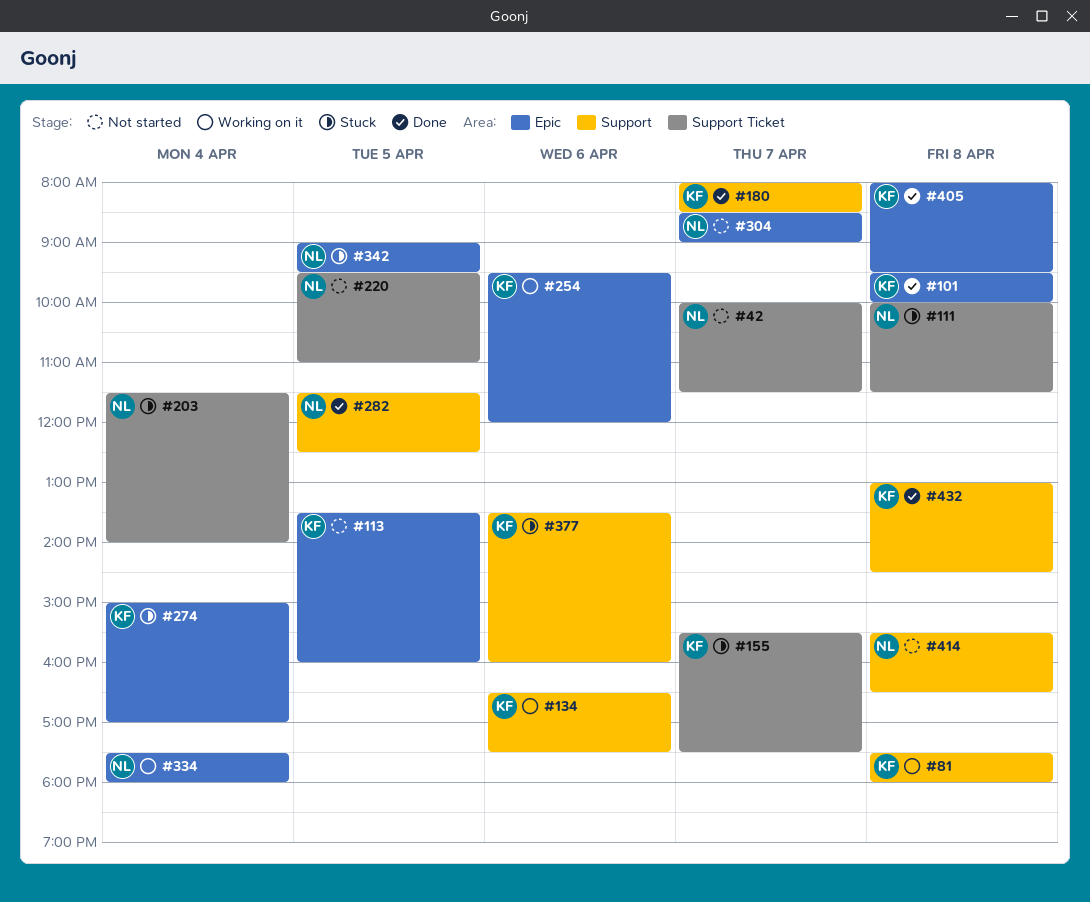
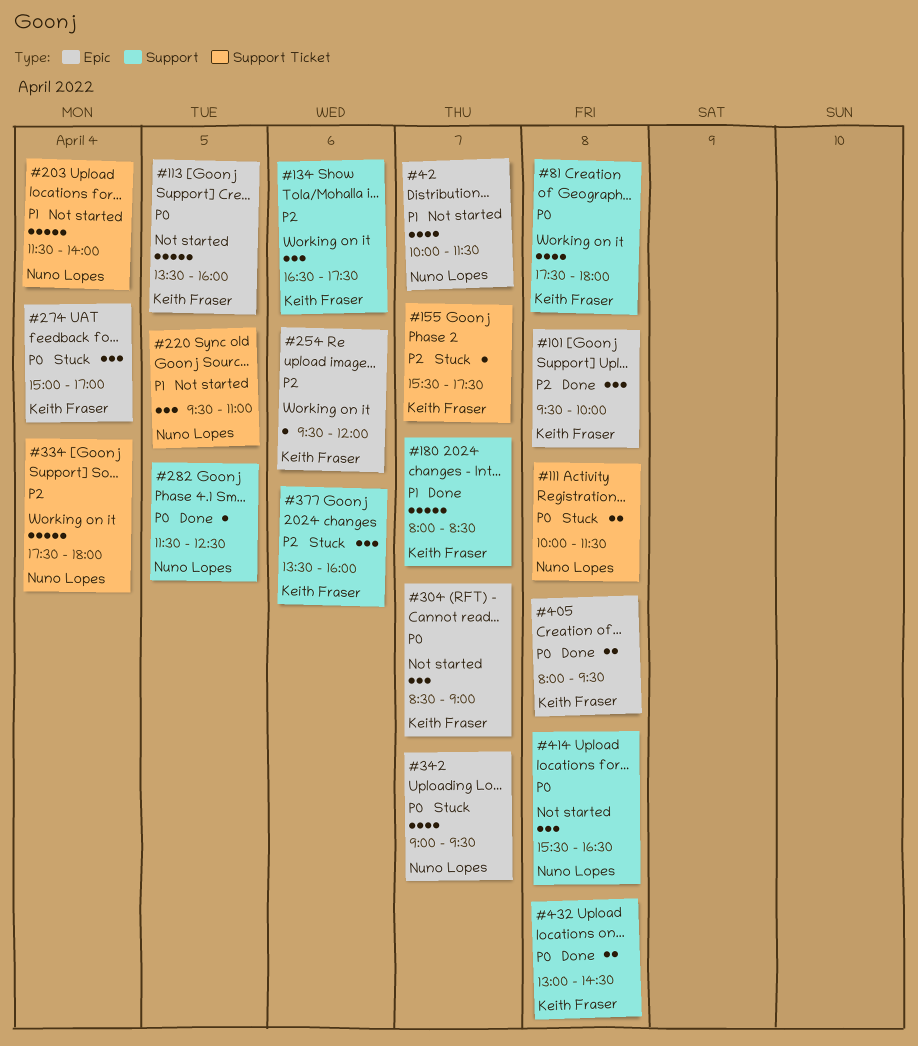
#42, label: Support Ticket -> Epic
#203, status: Stuck -> Not started
#304, owner: Nuno Lopes -> Keith Fraser
#334, label: Epic -> Support Ticket
#342, day: Apr 5 -> Apr 7

